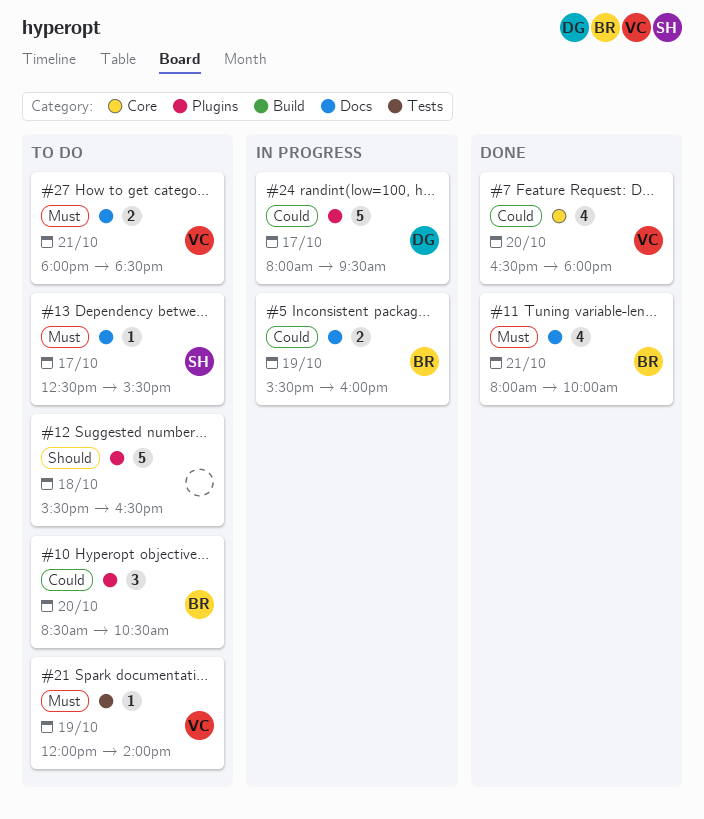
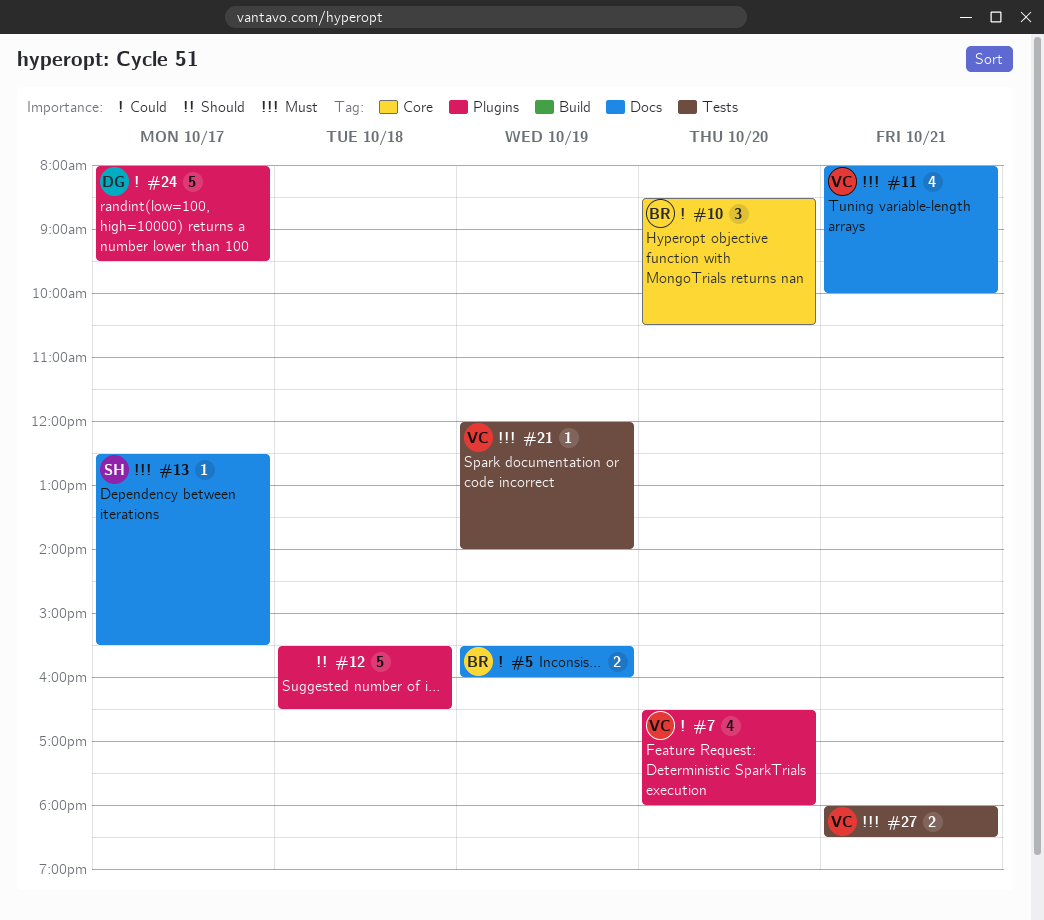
#7, label: Core -> Plugins
#10, label: Plugins -> Core
#11, owner: BR -> VC
#27, label: Docs -> Tests

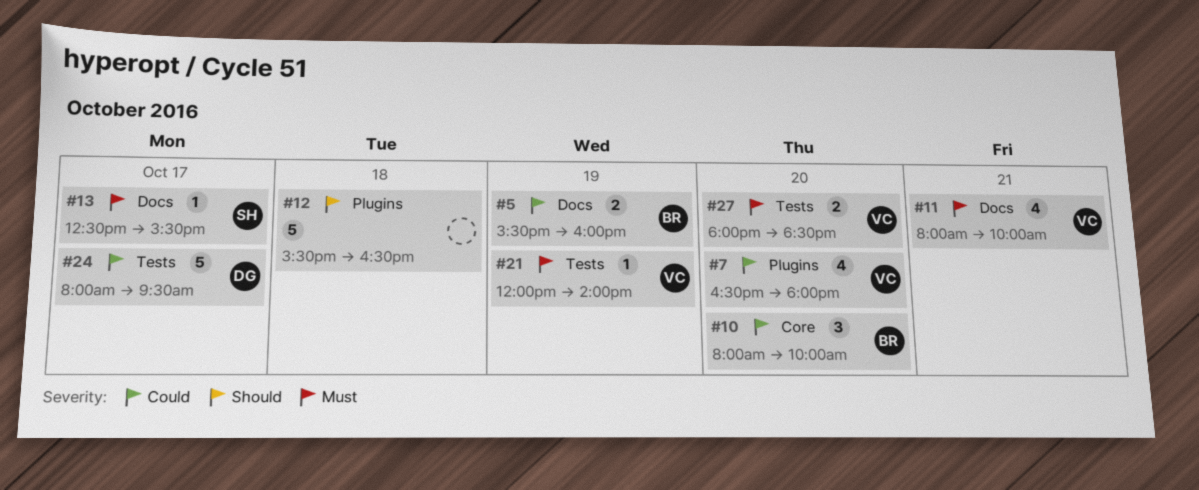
#10, begins: 08:30 -> 08:00
#10, ends: 10:30 -> 10:00
#24, label: Plugins -> Tests
#27, day: Oct 21 -> Oct 20

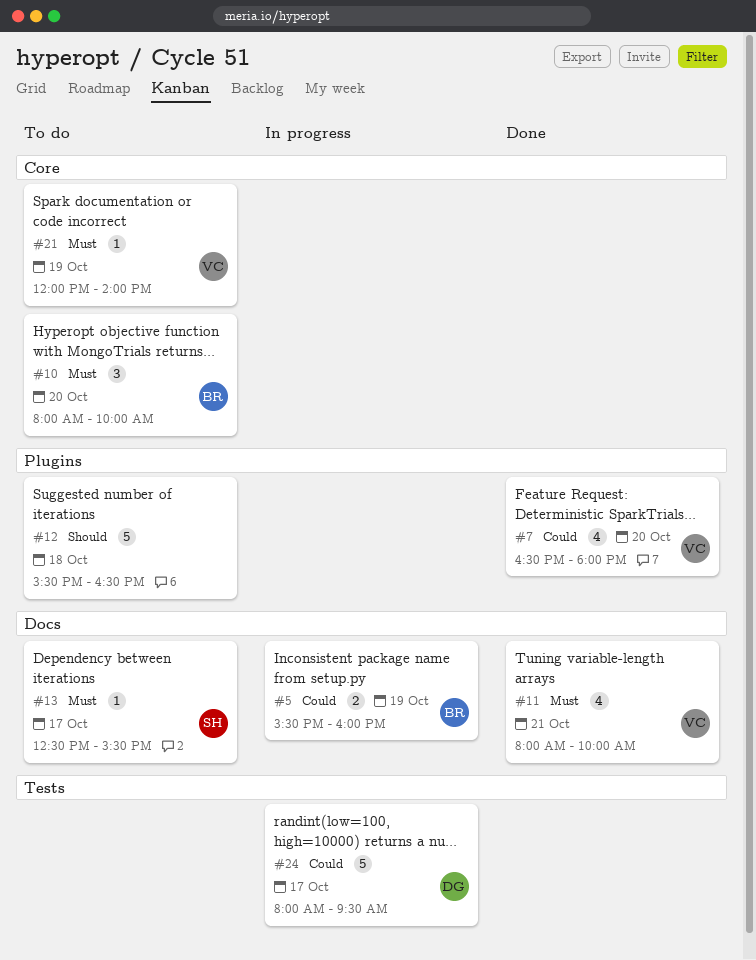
#10, priority: Could -> Must
#21, label: Tests -> Core
#27: present -> none

